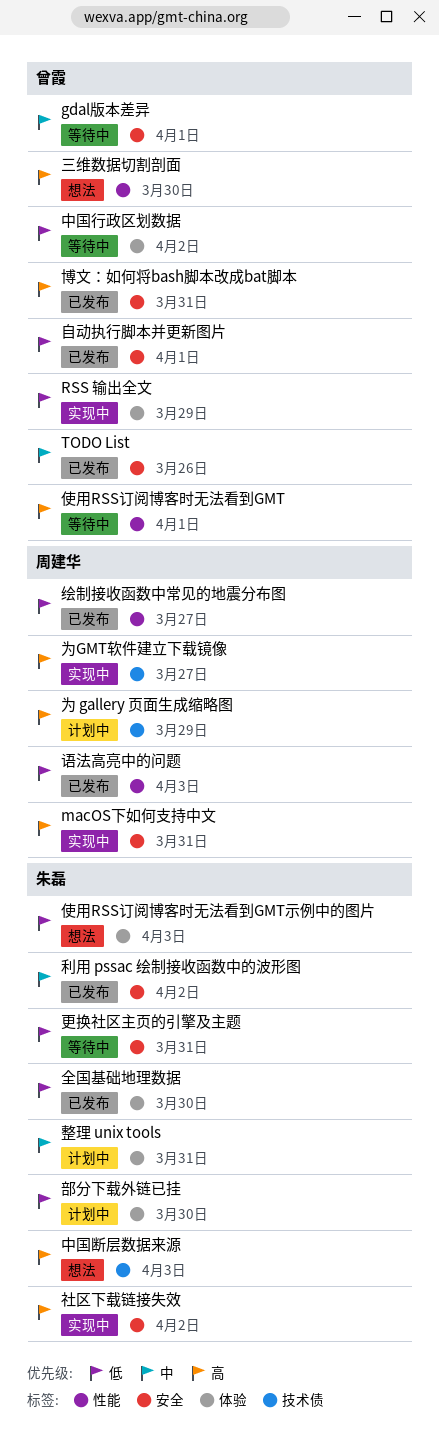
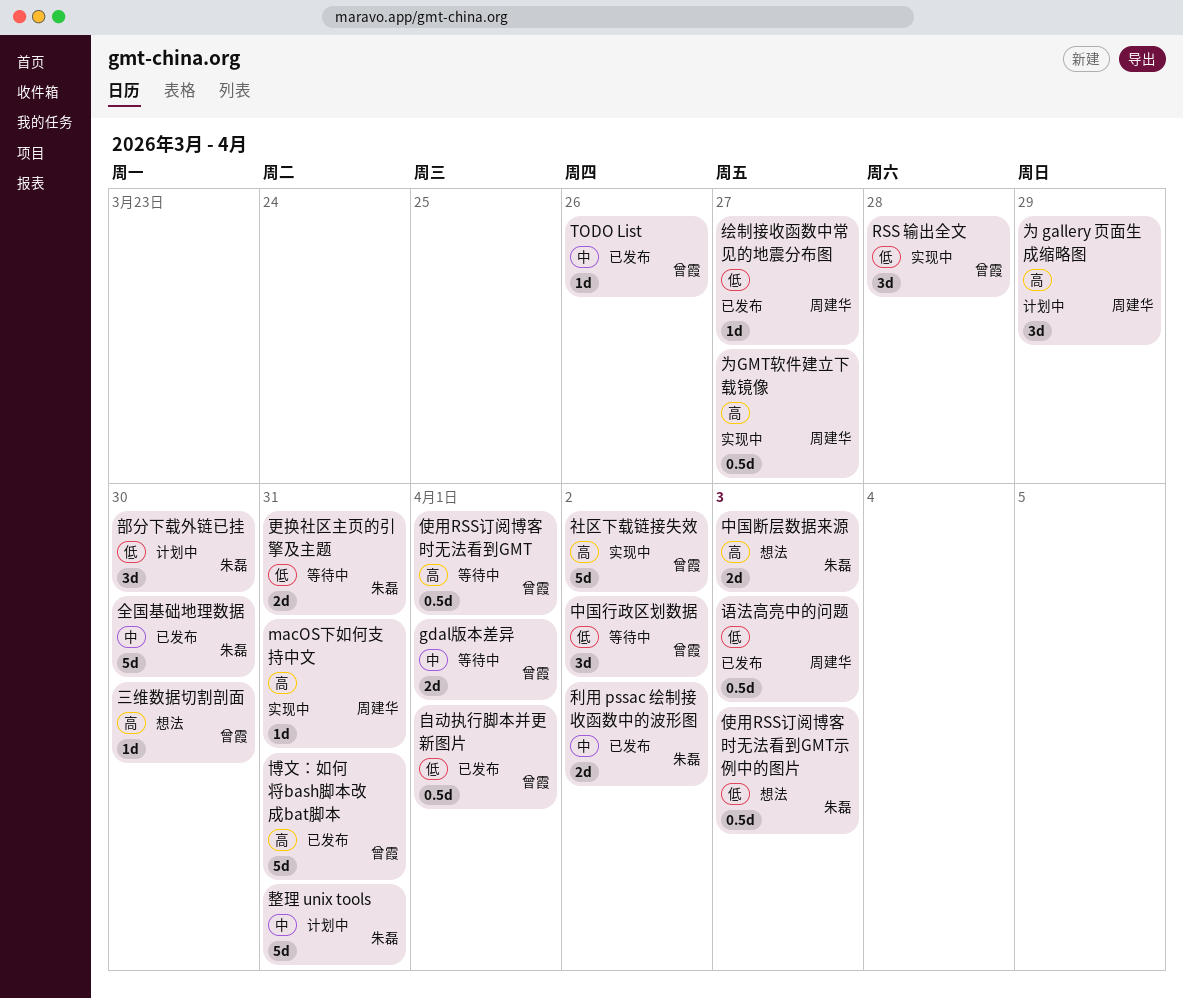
RSS 输出全文, due: Mar 29 -> Mar 28
全国基础地理数据, priority: 低 -> 中
社区下载链接失效, owner: 朱磊 -> 曾霞

